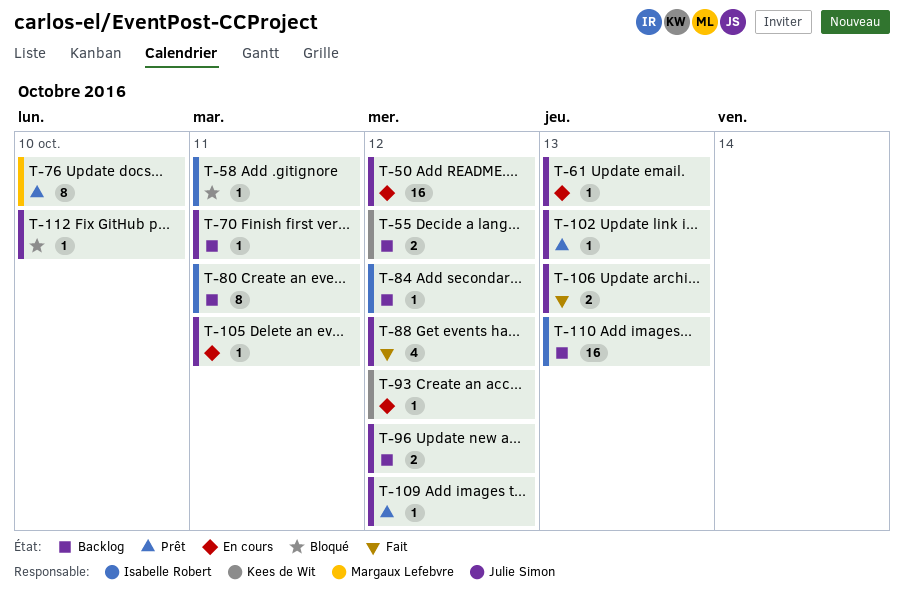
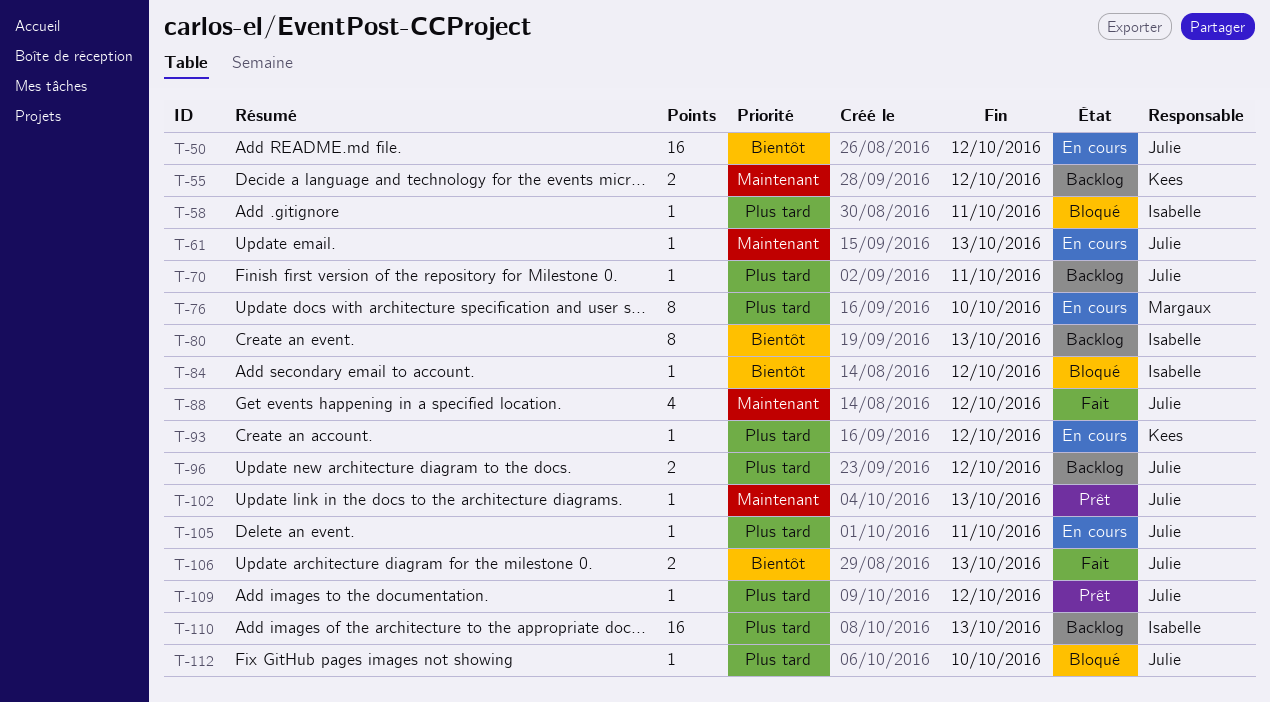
T-76, status: Prêt -> En cours
T-80, due: Oct 11 -> Oct 13
T-84, status: Backlog -> Bloqué

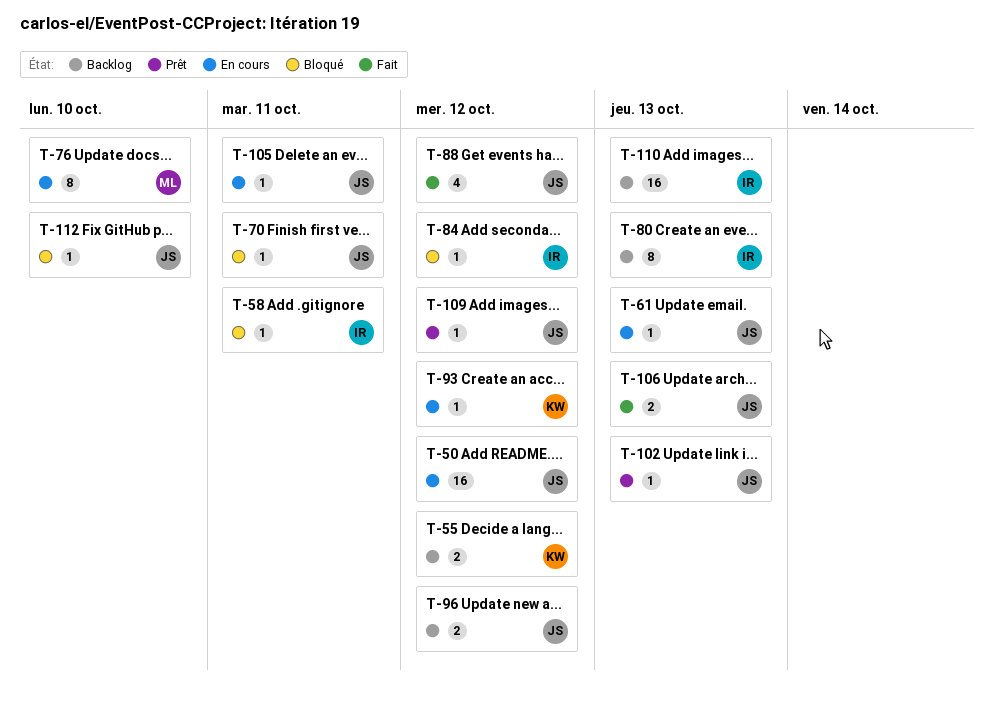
T-70, status: Backlog -> Bloqué

